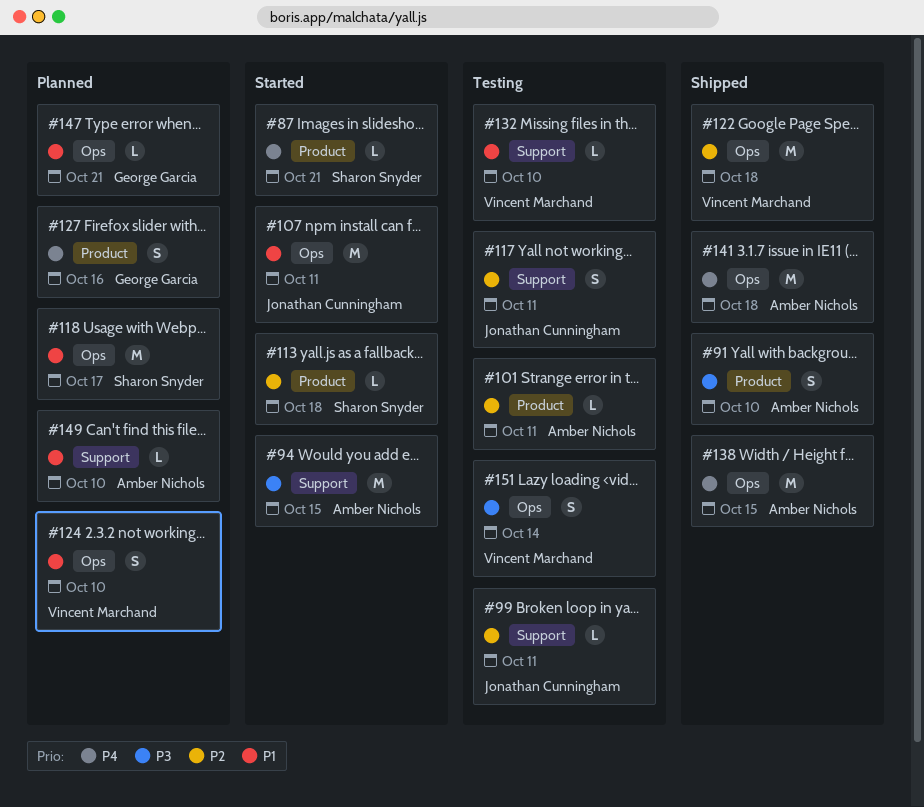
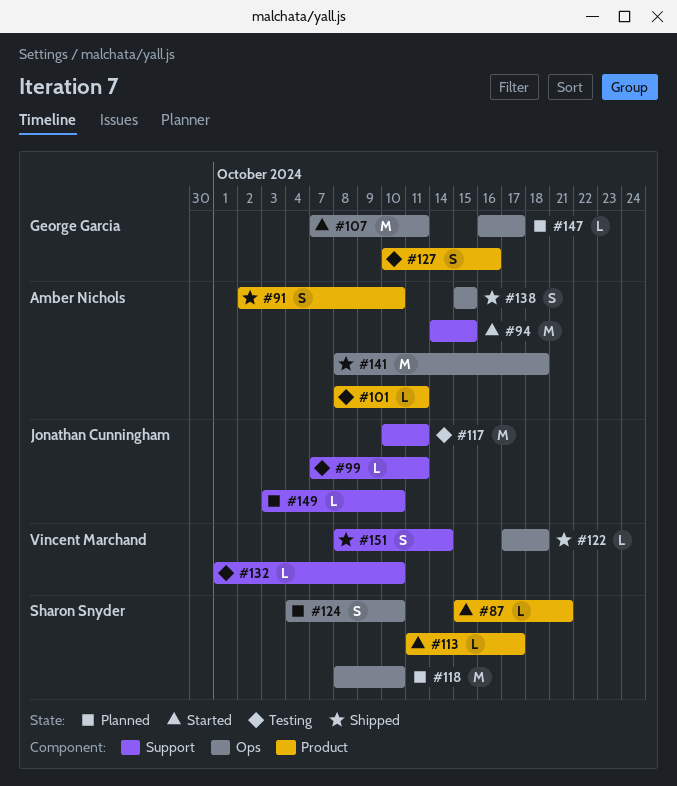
#107, owner: Jonathan Cunningham -> George Garcia
#113, due: Oct 18 -> Oct 17
#117, estimate: S -> M
#118, due: Oct 17 -> Oct 10
#122, estimate: M -> L
#124, owner: Vincent Marchand -> Sharon Snyder
#127, status: Planned -> Testing
#138, estimate: M -> S
#147, due: Oct 21 -> Oct 17
#149, owner: Amber Nichols -> Jonathan Cunningham
#151, status: Testing -> Shipped
#151, label: Ops -> Support

